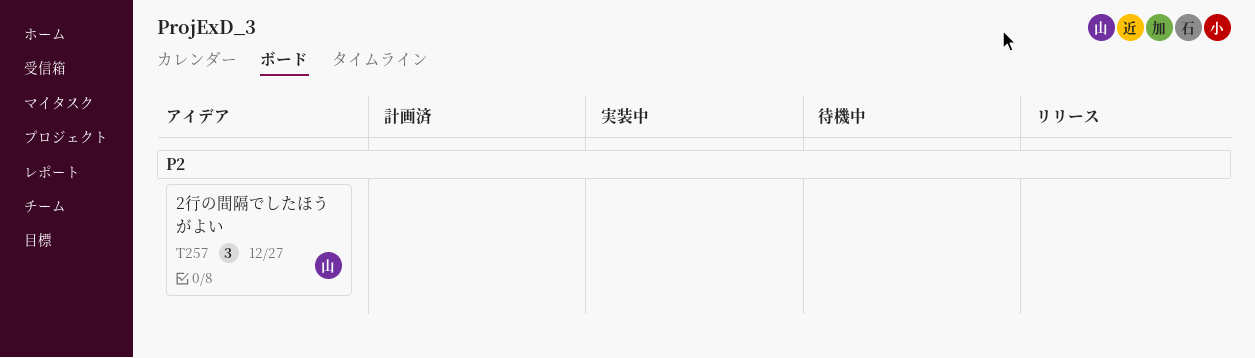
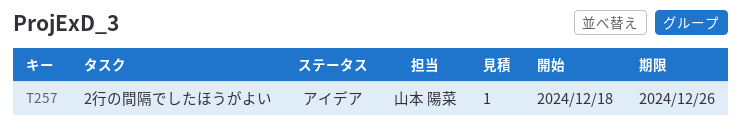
T257, estimate: 3 -> 1
T257, due: Dec 27 -> Dec 26

